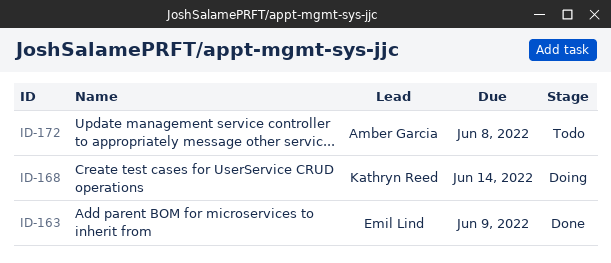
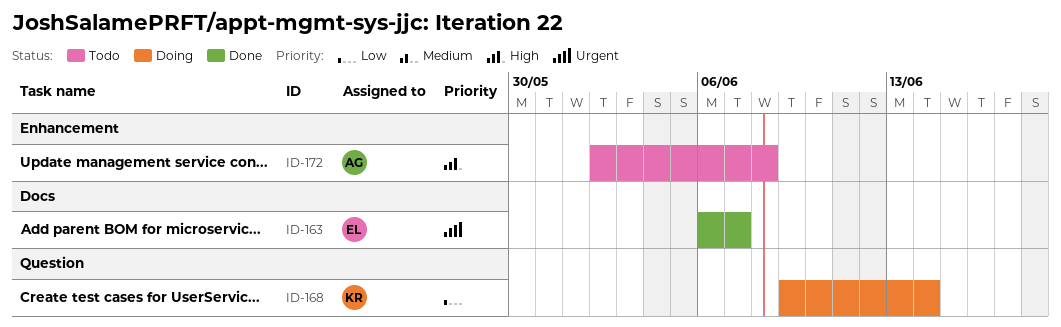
ID-163, due: Jun 9 -> Jun 7

